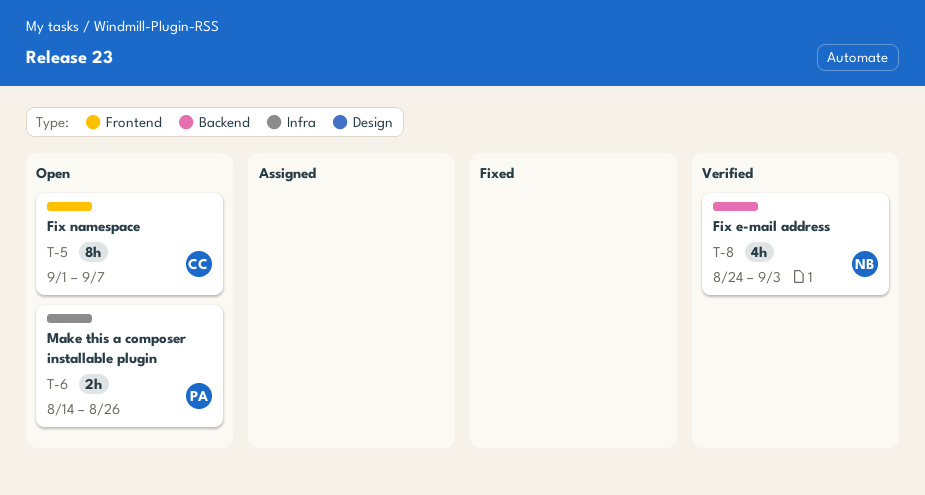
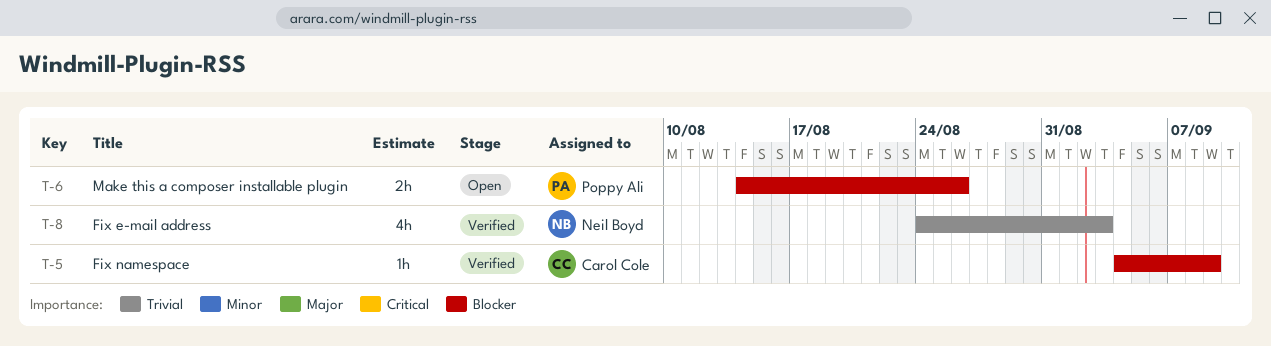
T-5, status: Open -> Verified
T-5, estimate: 8h -> 1h
T-5, start: Sep 1 -> Sep 4
T-5, due: Sep 7 -> Sep 9

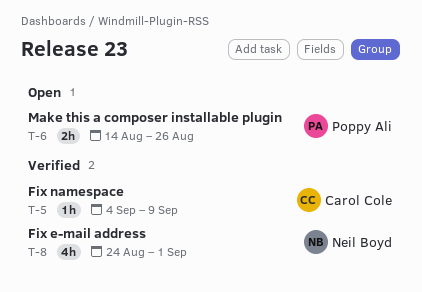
T-8, due: Sep 3 -> Sep 1

